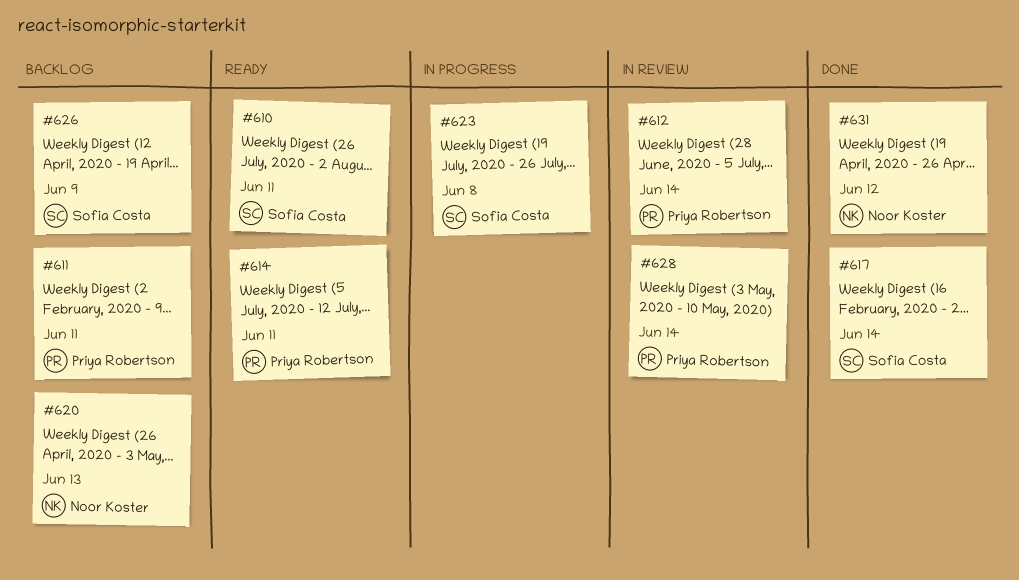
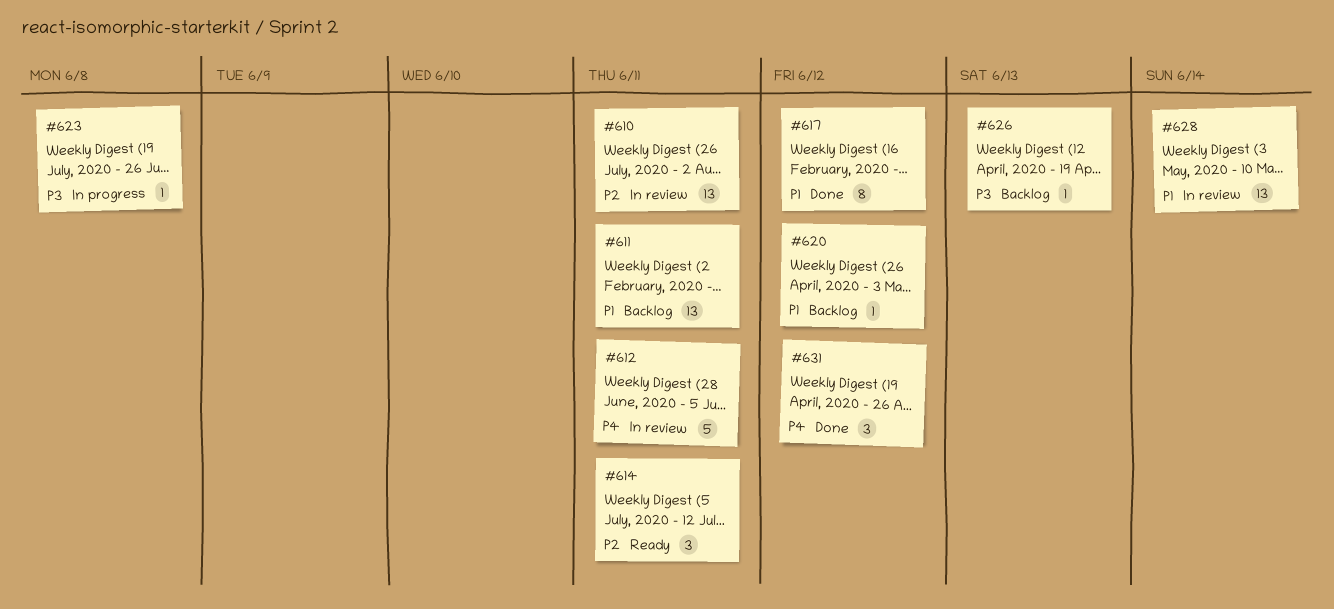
#610, status: Ready -> In review
#612, due: Jun 14 -> Jun 11
#617, due: Jun 14 -> Jun 12
#620, due: Jun 13 -> Jun 12
#626, due: Jun 9 -> Jun 13

